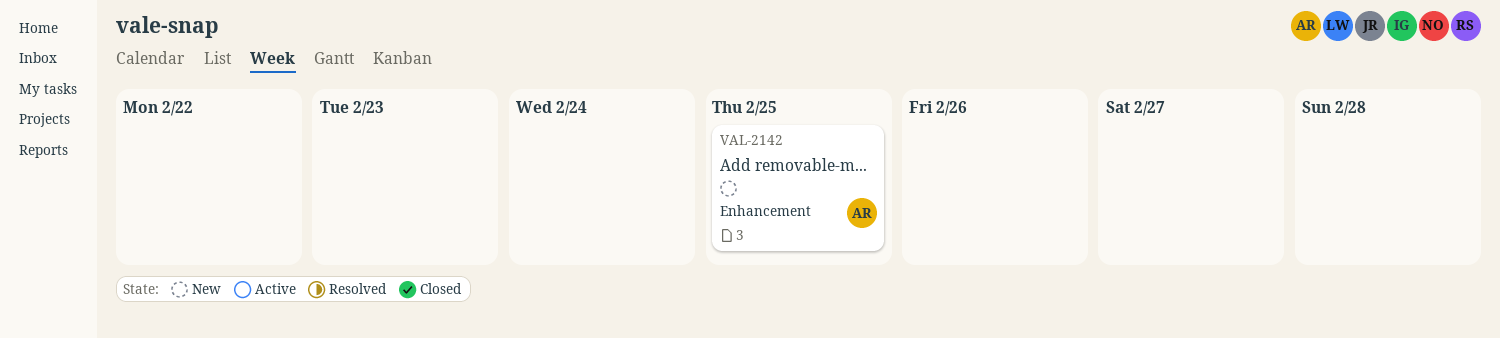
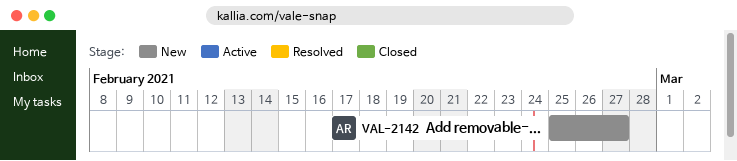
VAL-2142, due: Feb 25 -> Feb 27

